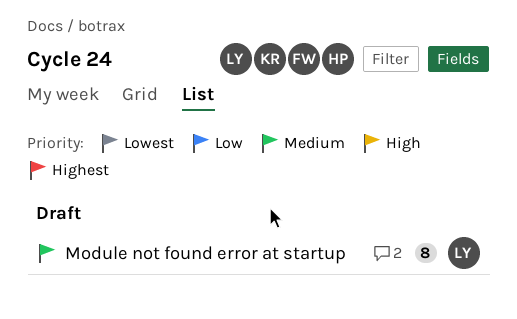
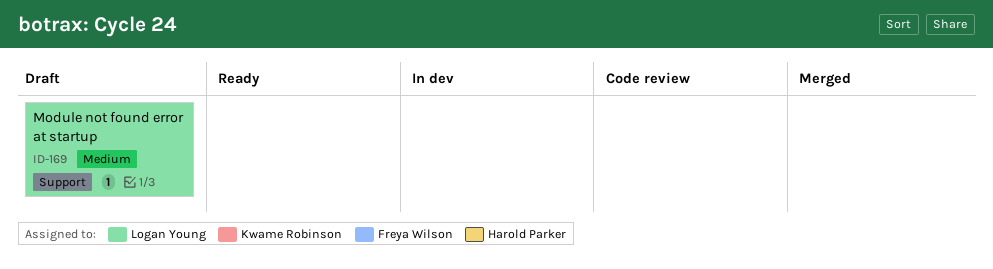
Module not found error at startup, estimate: 8 -> 1

